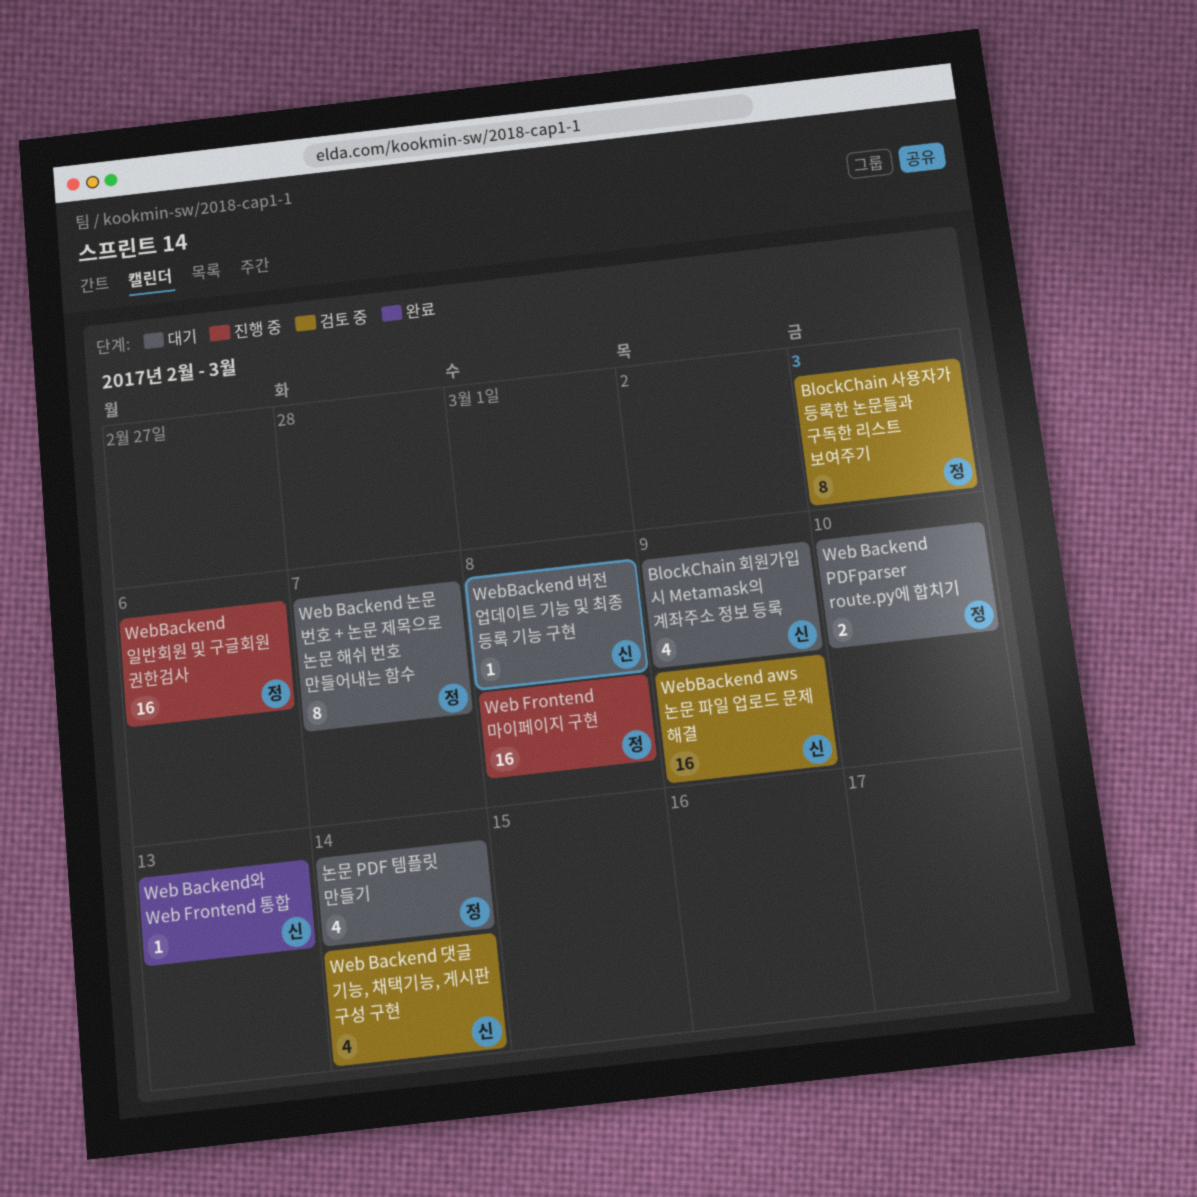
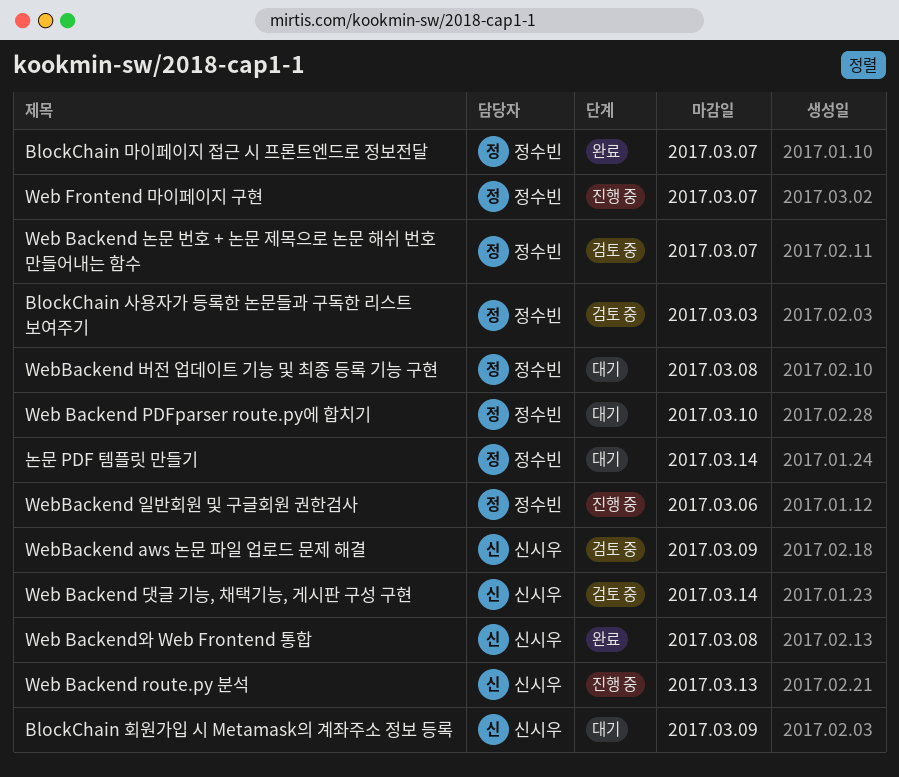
BlockChain 마이페이지 접근 시 프론트엔드로 정보전달: none -> present
Web Backend route.py 분석: none -> present
Web Backend 논문 번호 + 논문 제목으로 논문 해쉬 번호 만들어내는 함수, status: 대기 -> 검토 중
Web Backend와 Web Frontend 통합, due: Mar 13 -> Mar 8
Web Frontend 마이페이지 구현, due: Mar 8 -> Mar 7
WebBackend 버전 업데이트 기능 및 최종 등록 기능 구현, owner: 신시우 -> 정수빈

